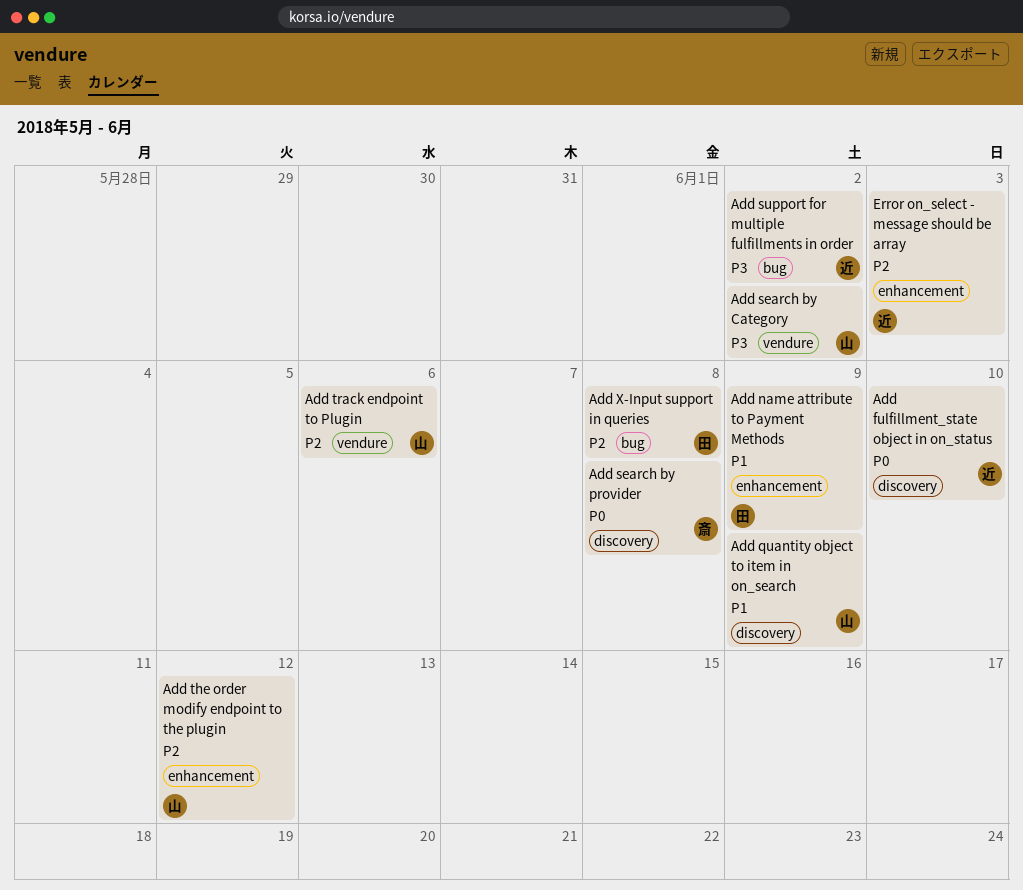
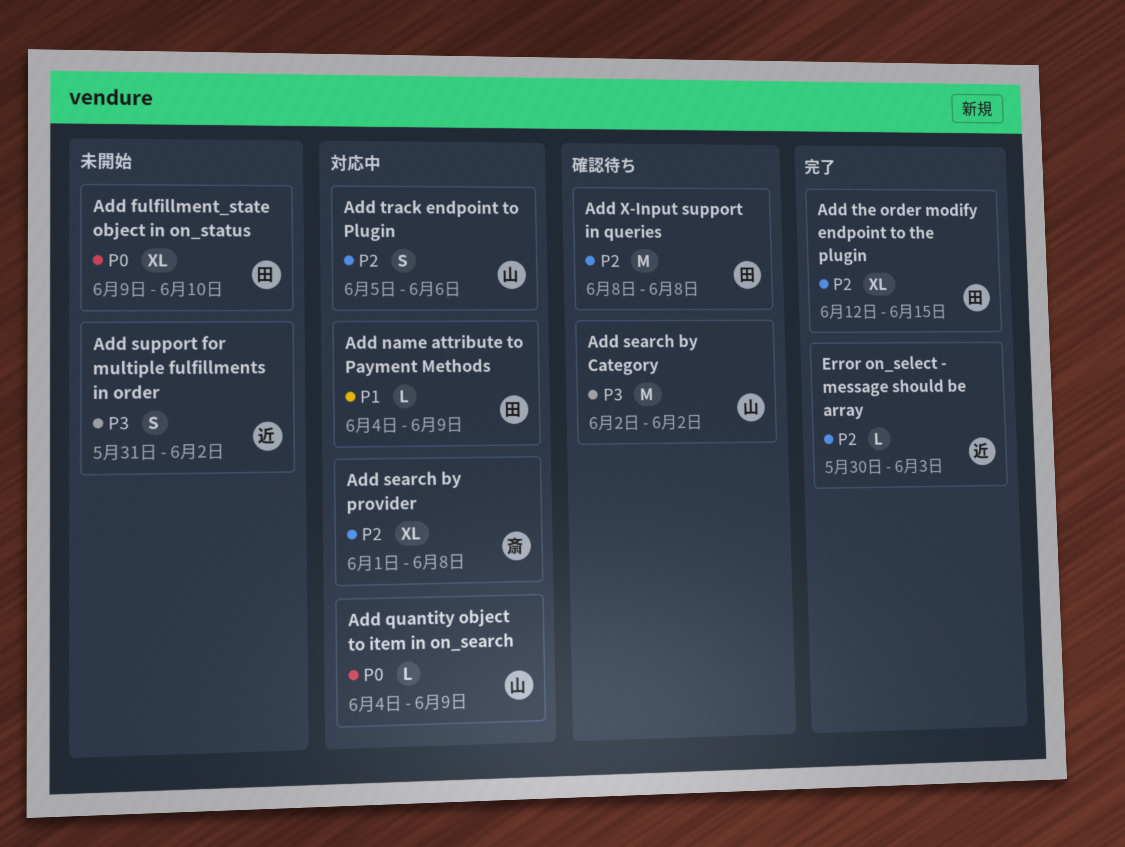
Add fulfillment_state object in on_status, owner: 近 -> 田
Add quantity object to item in on_search, priority: P1 -> P0
Add search by provider, priority: P0 -> P2
Add the order modify endpoint to the plugin, owner: 山 -> 田
Add the order modify endpoint to the plugin, due: Jun 12 -> Jun 15

